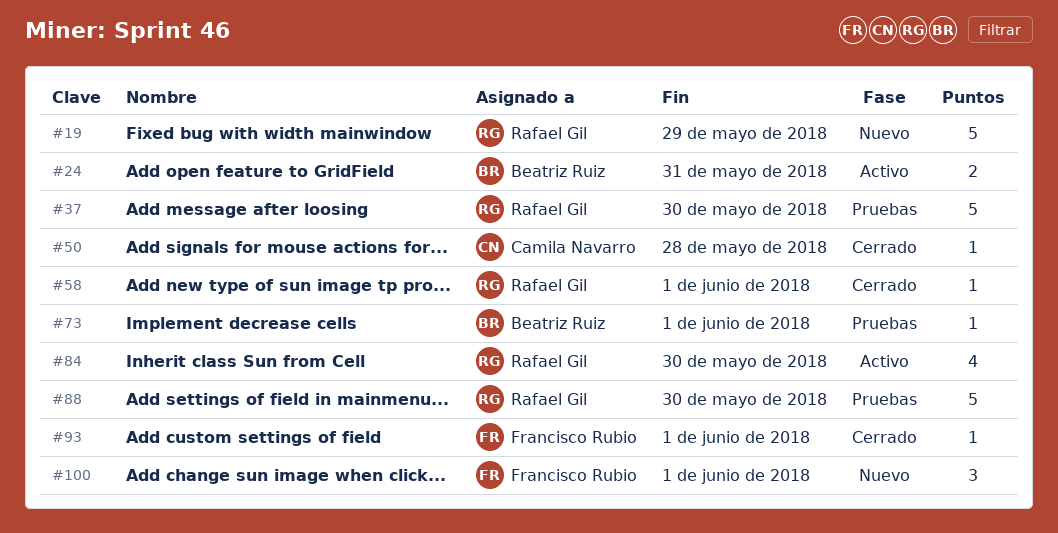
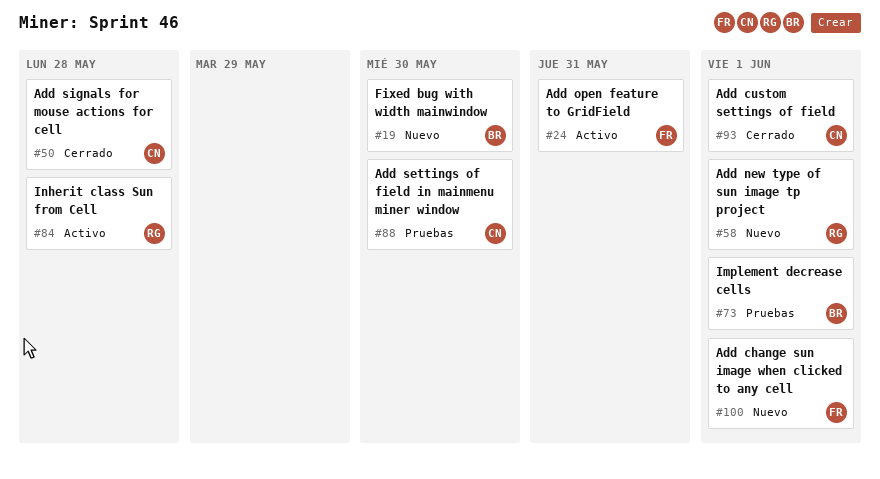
#19, owner: Rafael Gil -> Beatriz Ruiz
#19, due: May 29 -> May 30
#24, owner: Beatriz Ruiz -> Francisco Rubio
#37: present -> none
#58, status: Cerrado -> Nuevo
#84, due: May 30 -> May 28
#88, owner: Rafael Gil -> Camila Navarro
#93, owner: Francisco Rubio -> Camila Navarro

